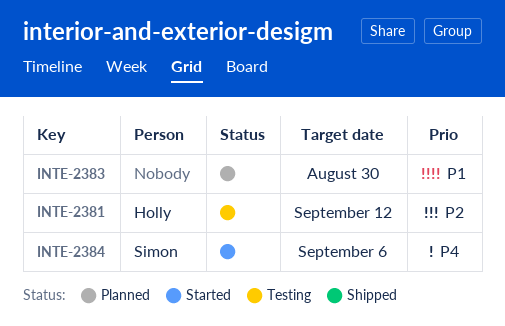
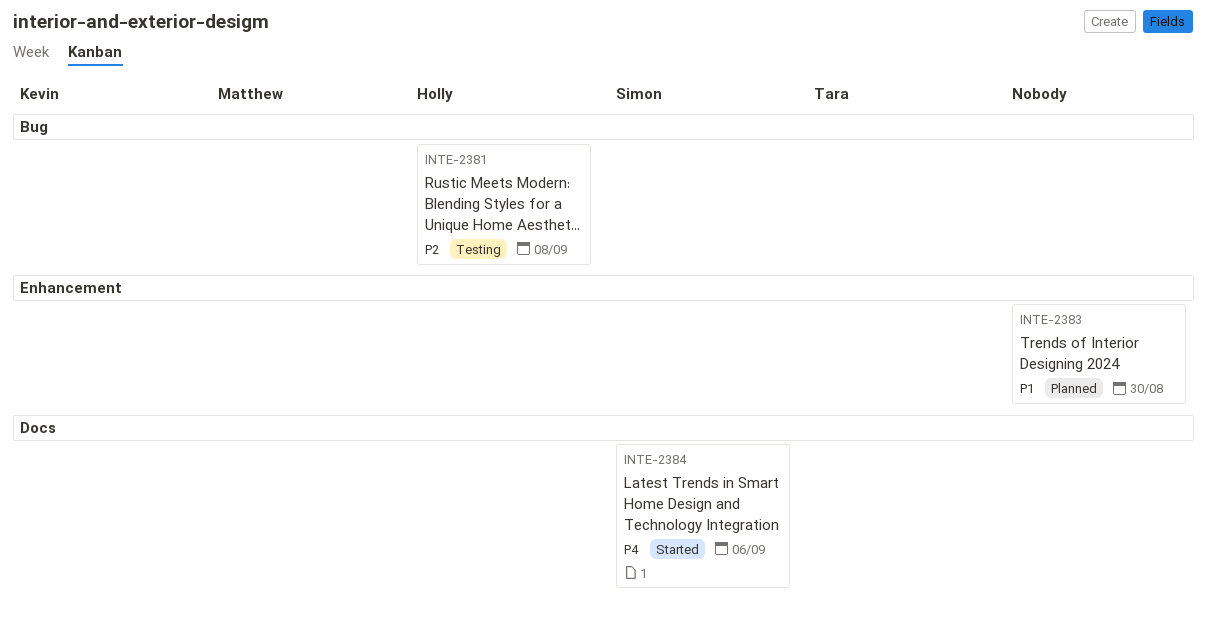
INTE-2381, due: Sep 12 -> Sep 8

